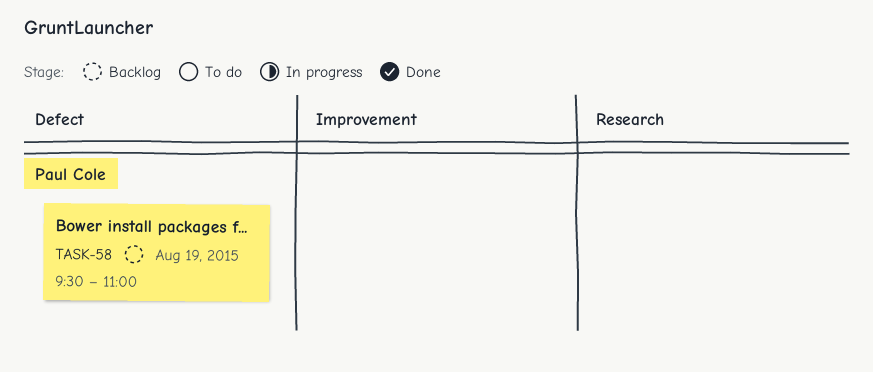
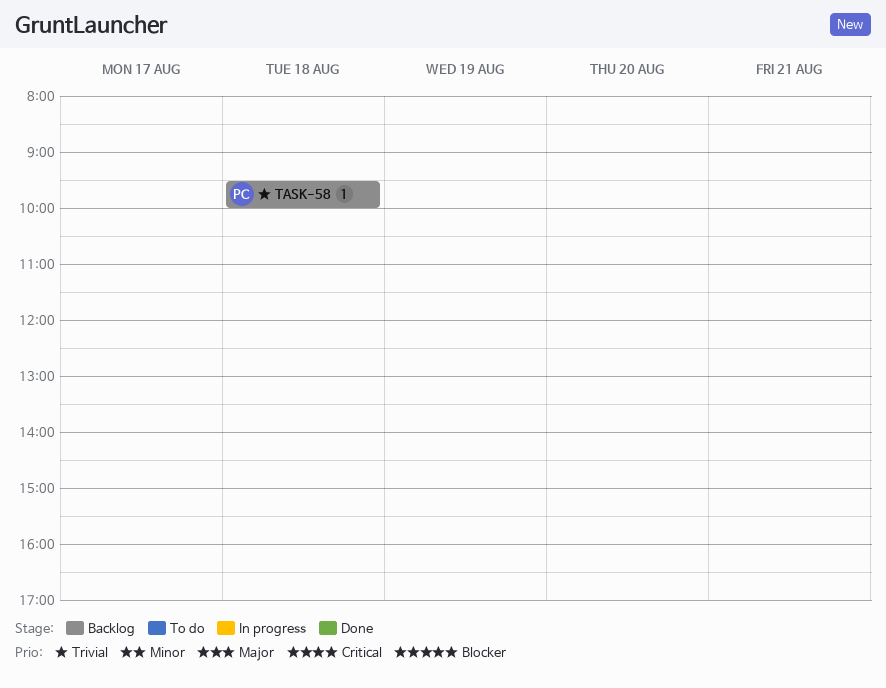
TASK-58, day: Aug 19 -> Aug 18
TASK-58, ends: 11:00 -> 10:00

